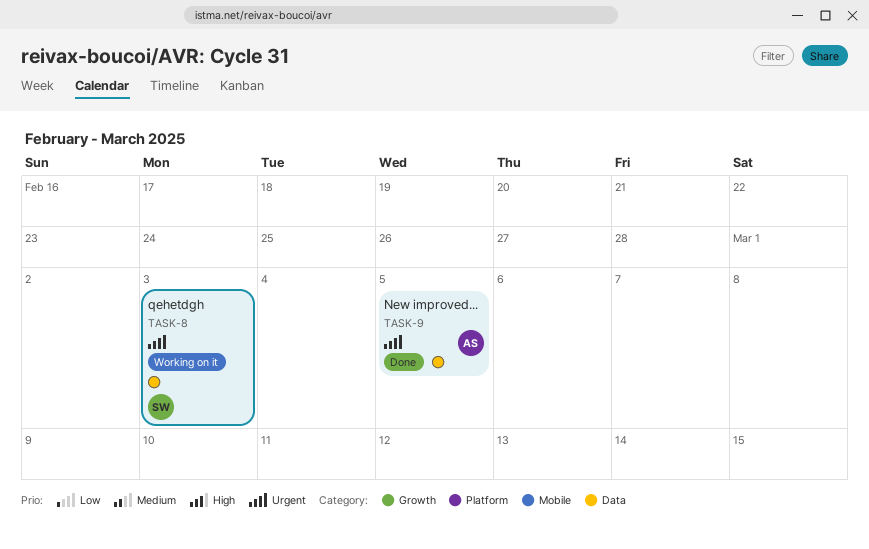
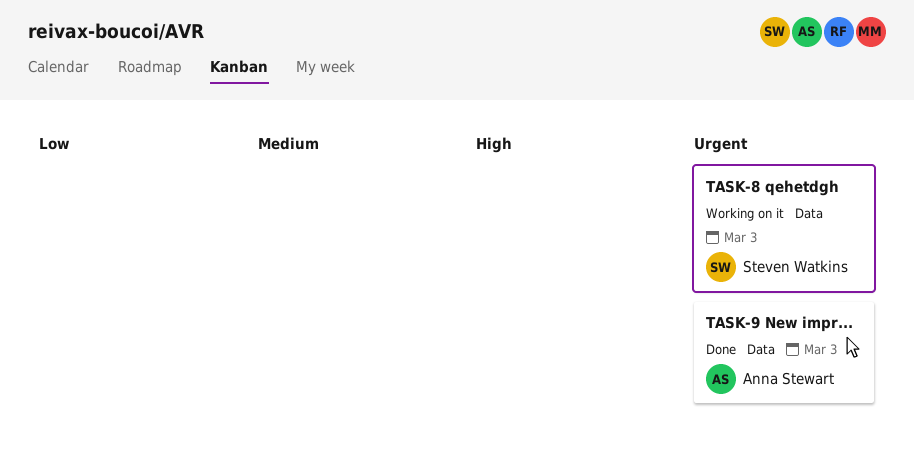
TASK-9, due: Mar 5 -> Mar 3

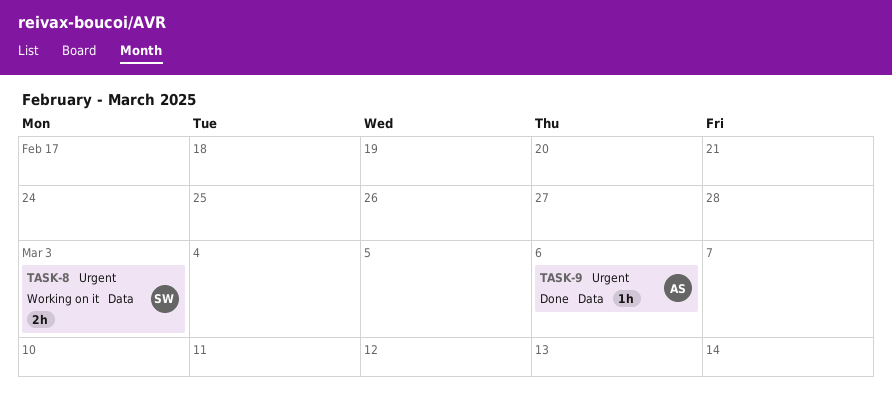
TASK-9, due: Mar 3 -> Mar 6

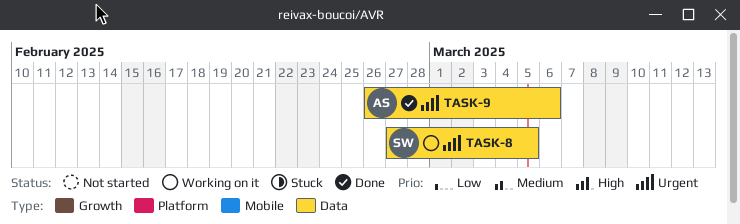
TASK-8, due: Mar 3 -> Mar 5

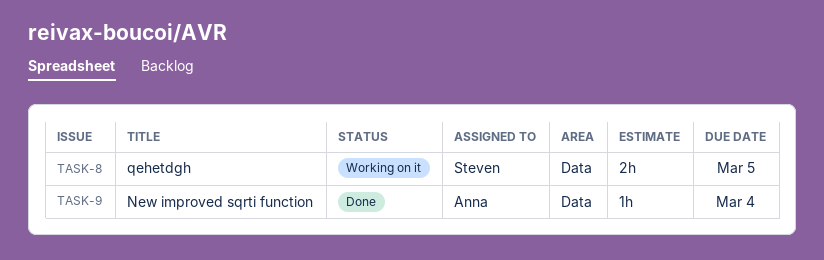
TASK-9, due: Mar 6 -> Mar 4

